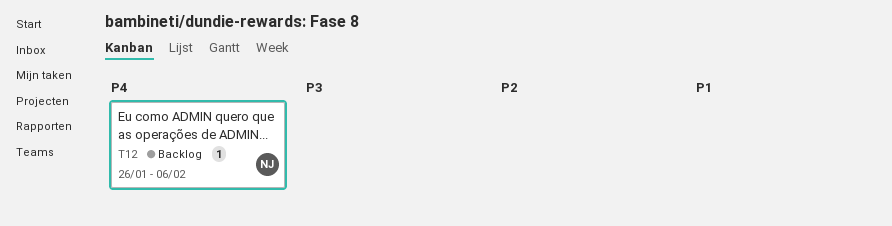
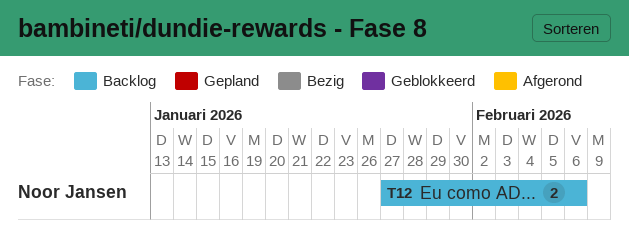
T12, estimate: 1 -> 2
T12, start: Jan 26 -> Jan 27

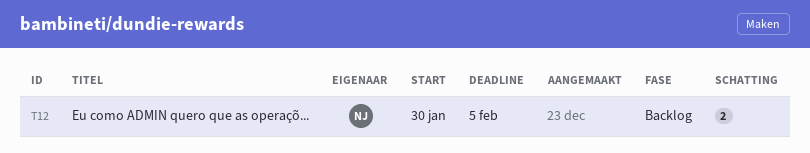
T12, start: Jan 27 -> Jan 30
T12, due: Feb 6 -> Feb 5

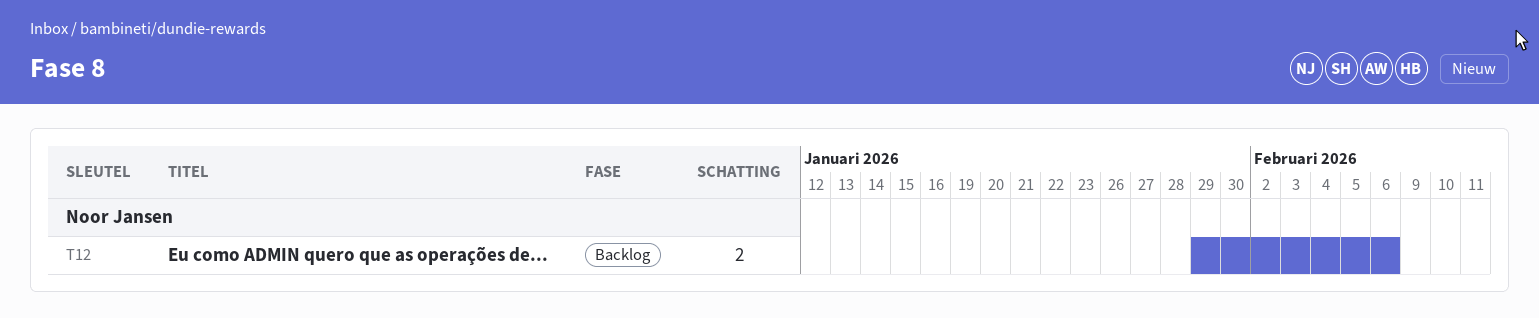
T12, start: Jan 30 -> Jan 29
T12, due: Feb 5 -> Feb 6

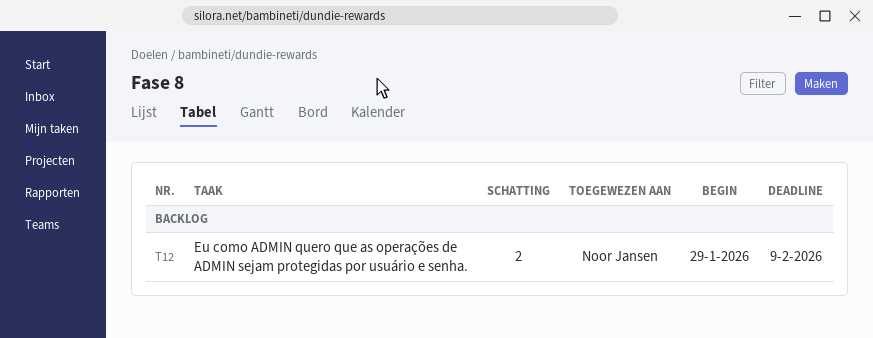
T12, due: Feb 6 -> Feb 9

